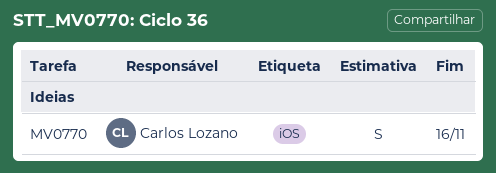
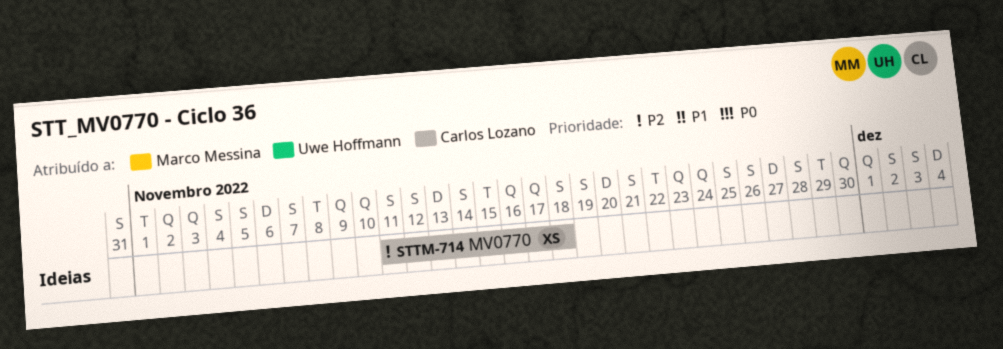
MV0770, estimate: S -> XS
MV0770, due: Nov 16 -> Nov 18

